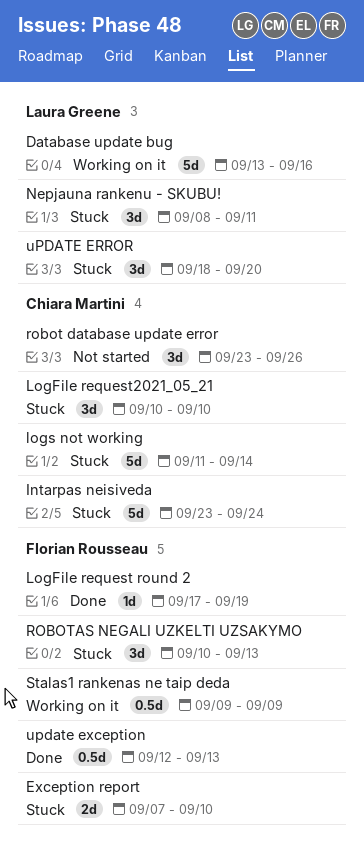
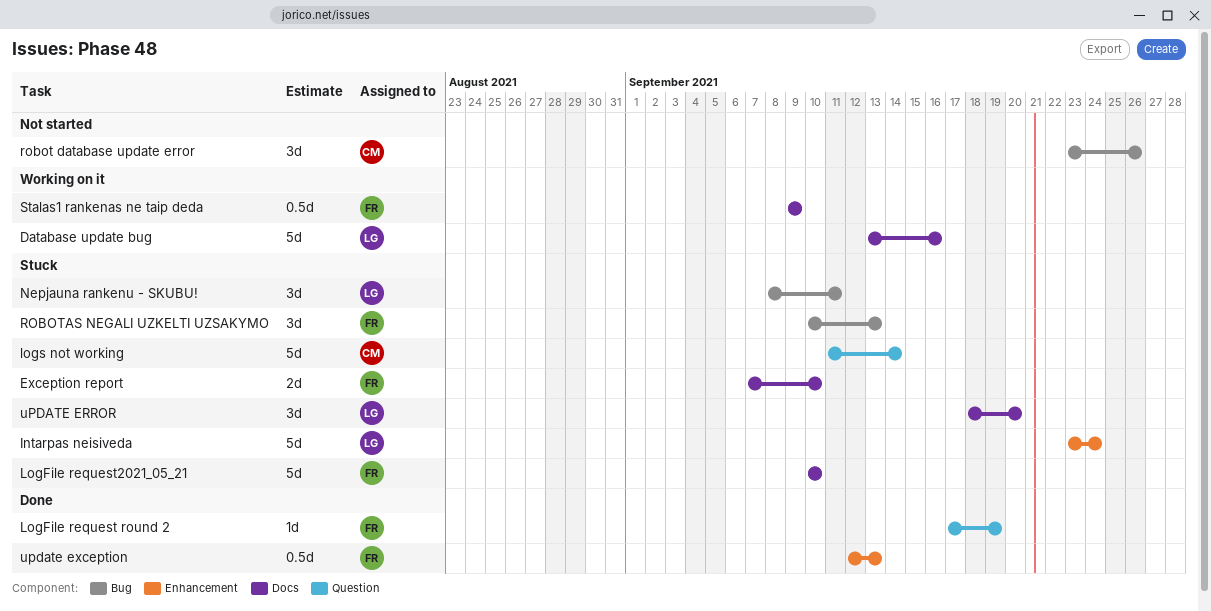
Intarpas neisiveda, owner: Chiara Martini -> Laura Greene
LogFile request2021_05_21, owner: Chiara Martini -> Florian Rousseau
LogFile request2021_05_21, estimate: 3d -> 5d

